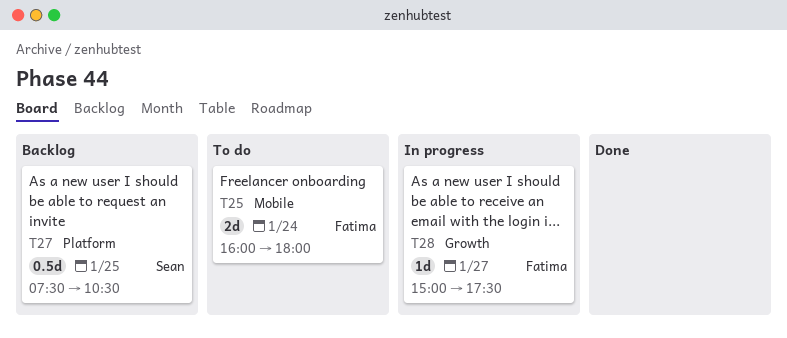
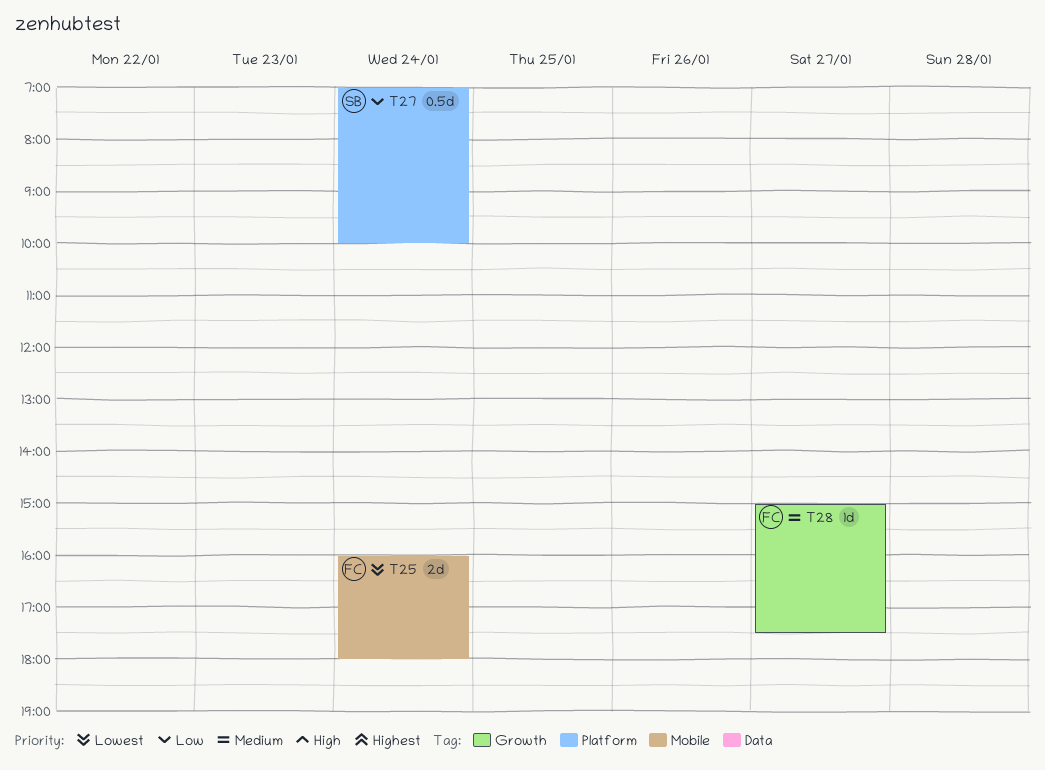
T27, day: Jan 25 -> Jan 24
T27, begins: 07:30 -> 07:00
T27, ends: 10:30 -> 10:00

